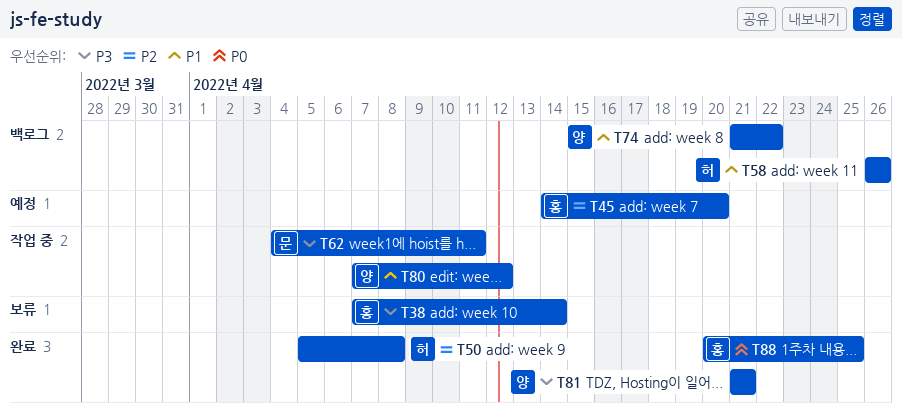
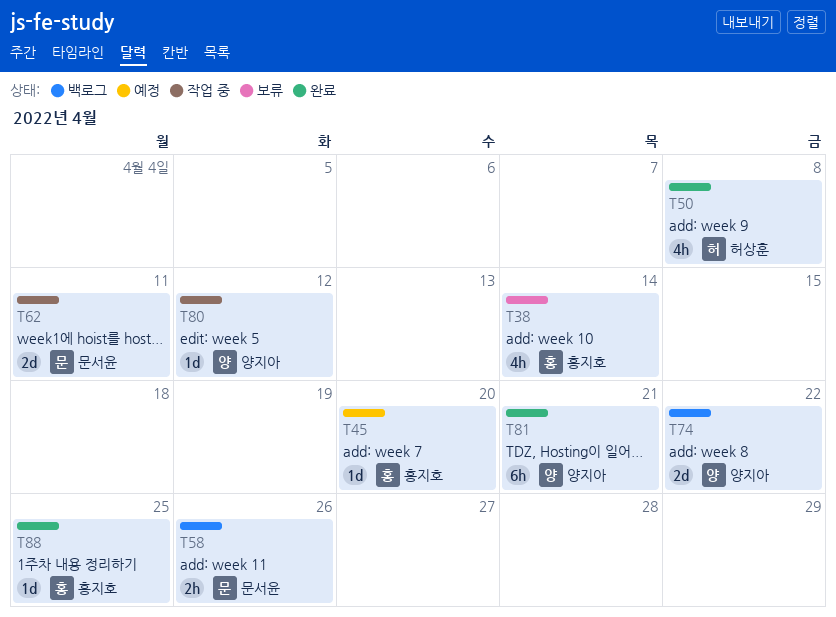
T58, owner: 허상훈 -> 문서윤

